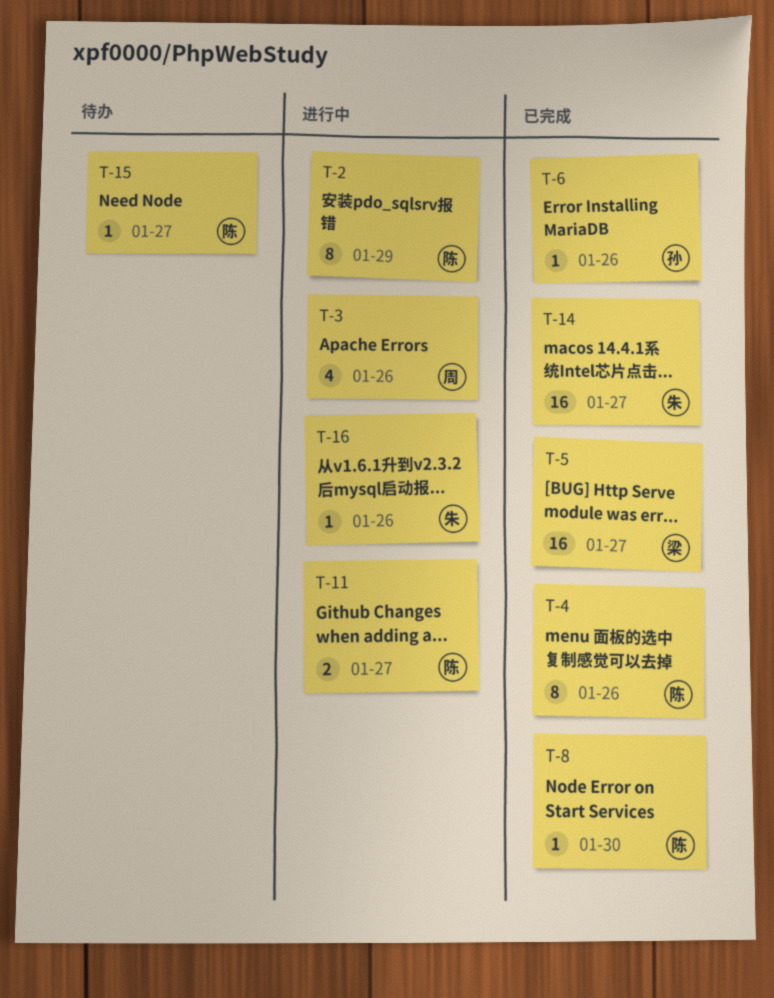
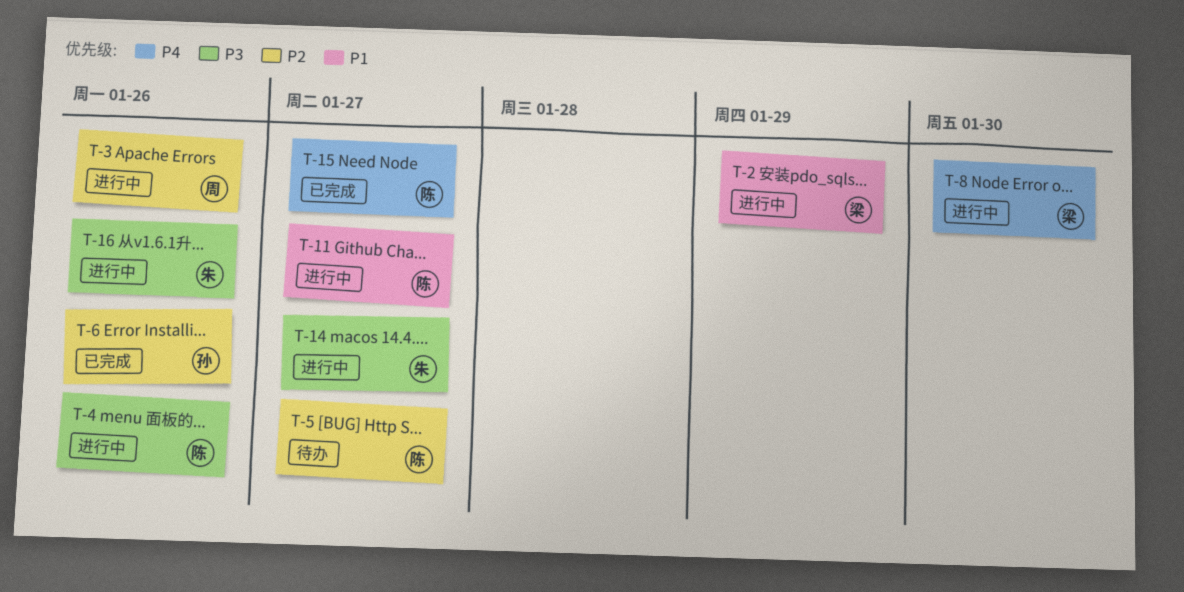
T-2, owner: 陈 -> 梁
T-4, status: 已完成 -> 进行中
T-5, status: 已完成 -> 待办
T-5, owner: 梁 -> 陈
T-8, status: 已完成 -> 进行中
T-8, owner: 陈 -> 梁
T-14, status: 已完成 -> 进行中
T-15, status: 待办 -> 已完成

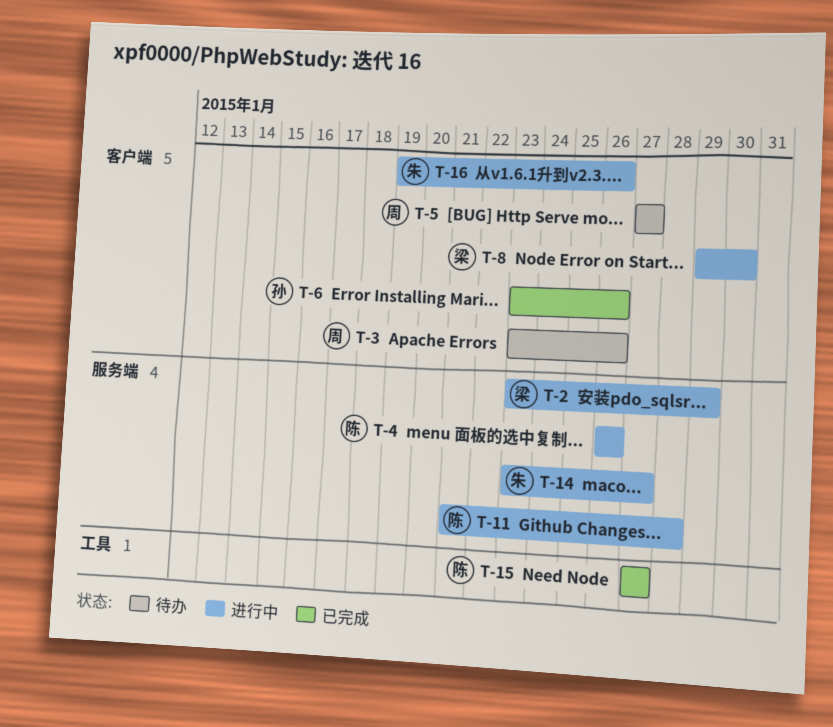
T-3, status: 进行中 -> 待办
T-5, owner: 陈 -> 周
T-11, due: Jan 27 -> Jan 28

